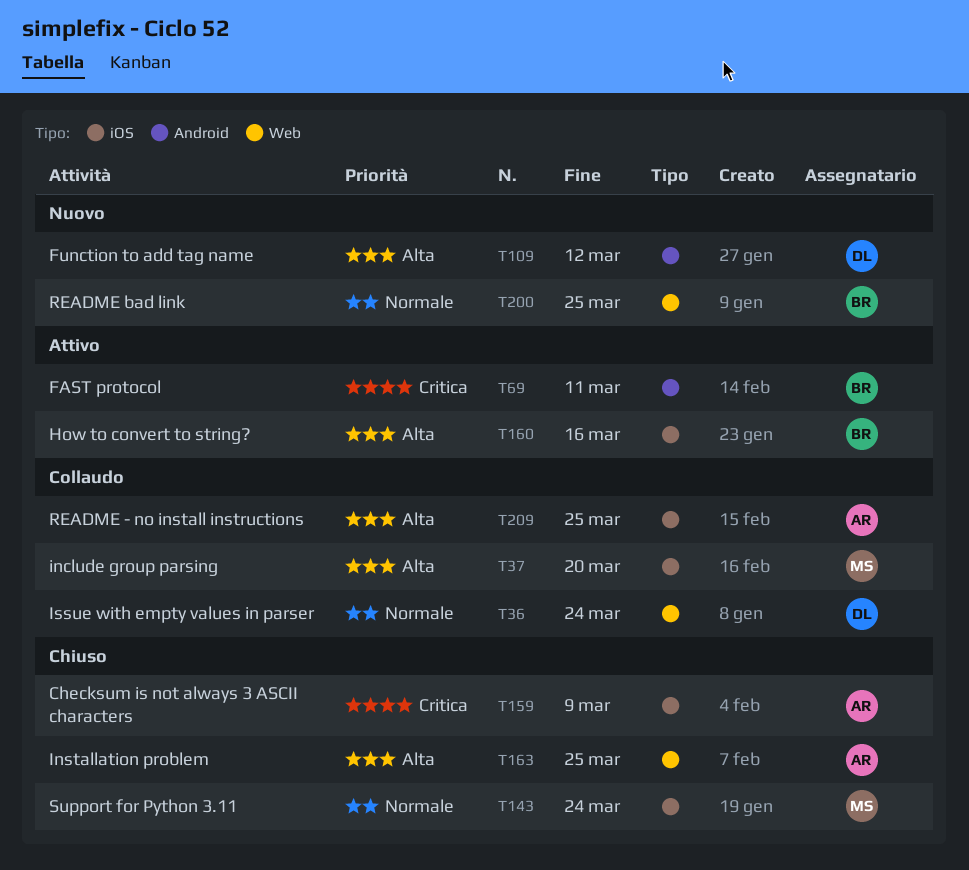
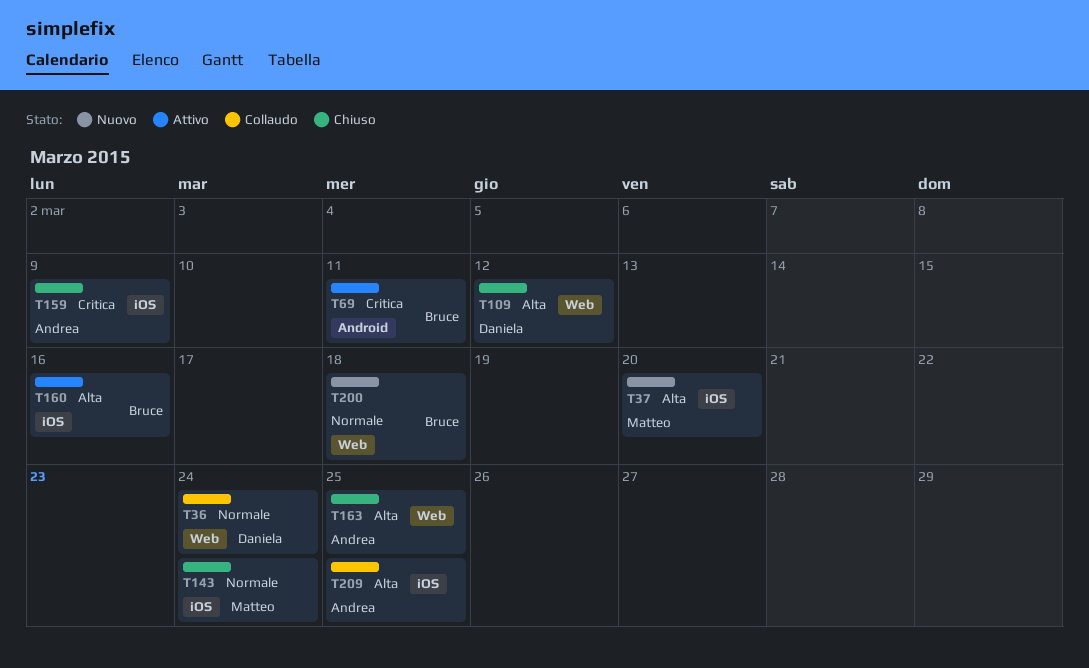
T37, status: Collaudo -> Nuovo
T109, status: Nuovo -> Chiuso
T109, label: Android -> Web
T200, due: Mar 25 -> Mar 18

